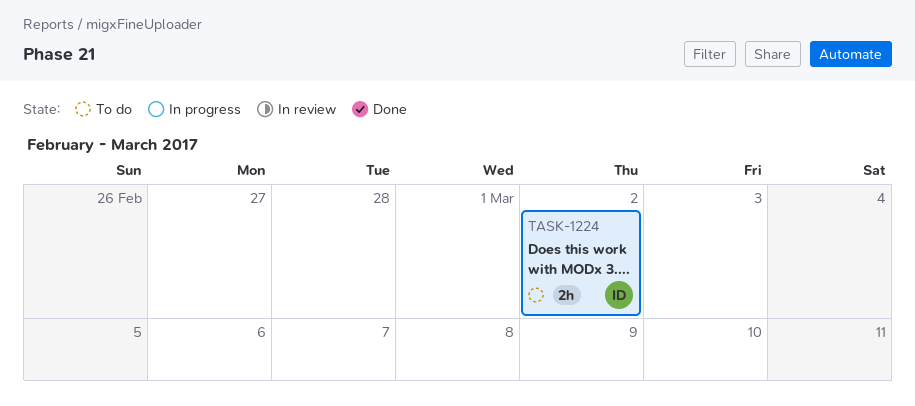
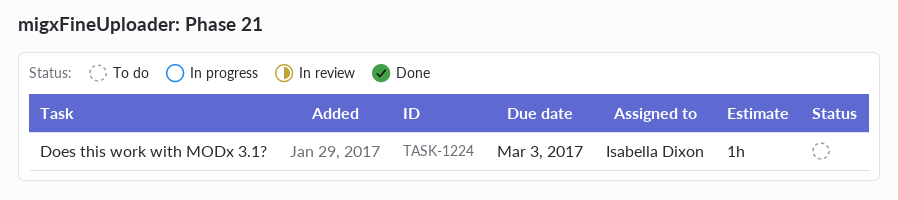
TASK-1224, estimate: 2h -> 1h
TASK-1224, due: Mar 2 -> Mar 3

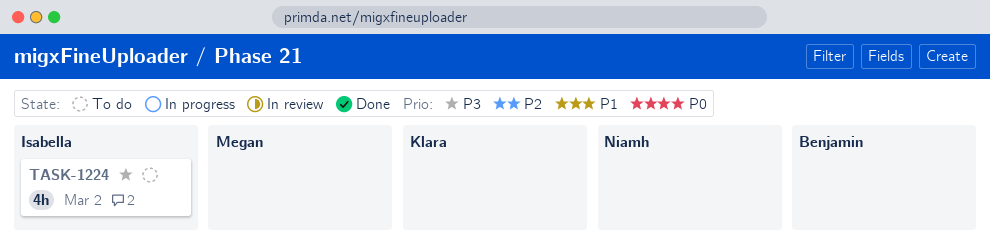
TASK-1224, estimate: 1h -> 4h
TASK-1224, due: Mar 3 -> Mar 2

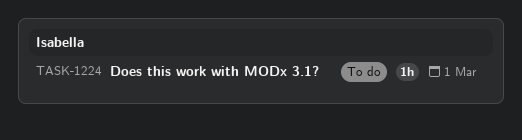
TASK-1224, estimate: 4h -> 1h
TASK-1224, due: Mar 2 -> Mar 1

